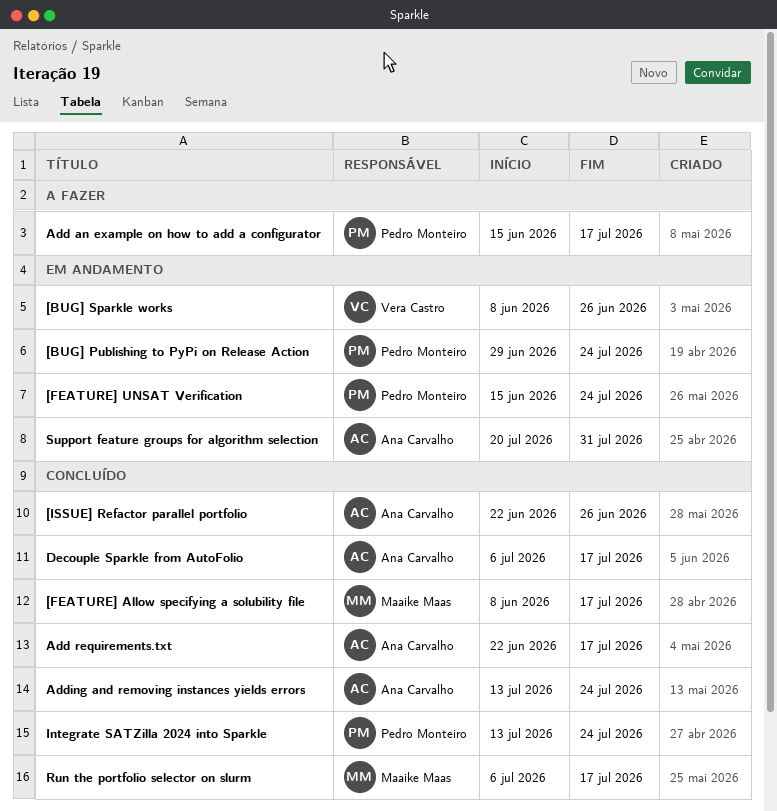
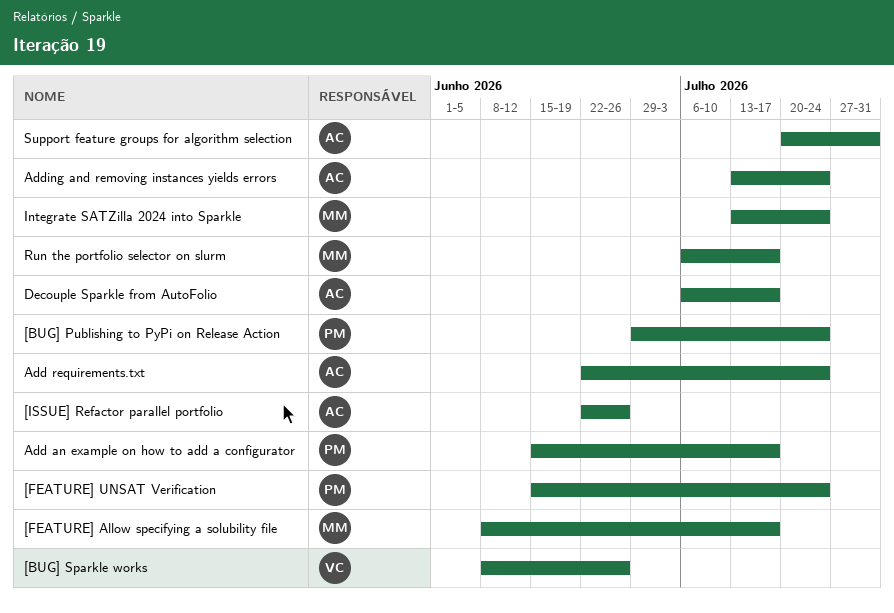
Add requirements.txt, due: Jul 17 -> Jul 24
Integrate SATZilla 2024 into Sparkle, owner: Pedro Monteiro -> Maaike Maas

